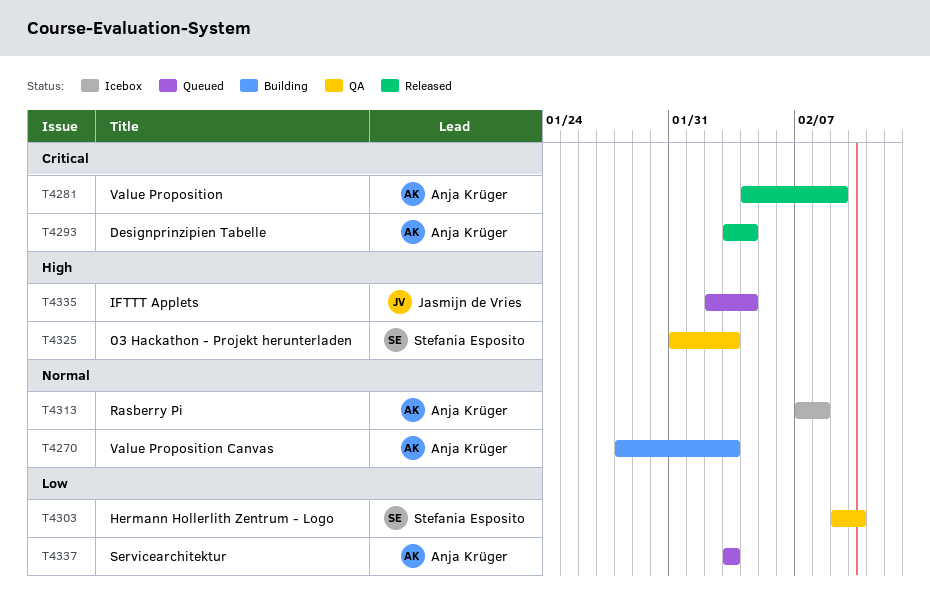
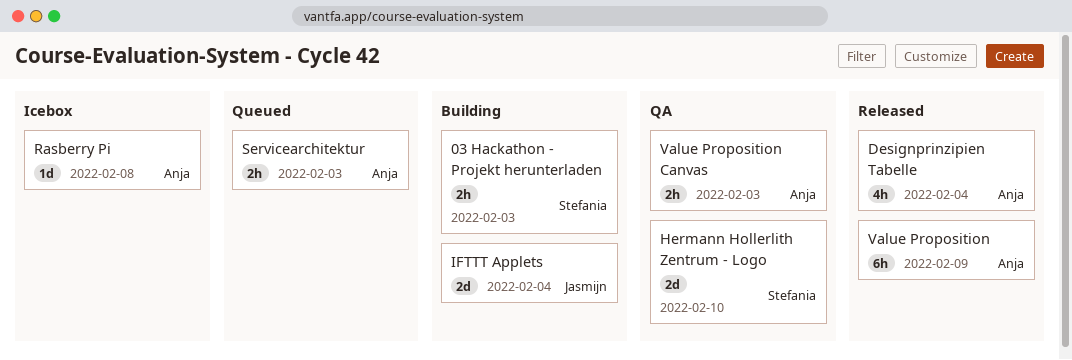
03 Hackathon - Projekt herunterladen, status: QA -> Building
IFTTT Applets, status: Queued -> Building
Value Proposition Canvas, status: Building -> QA

